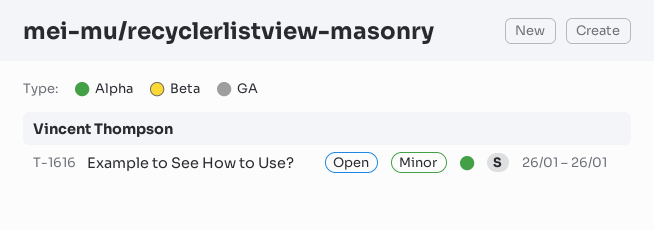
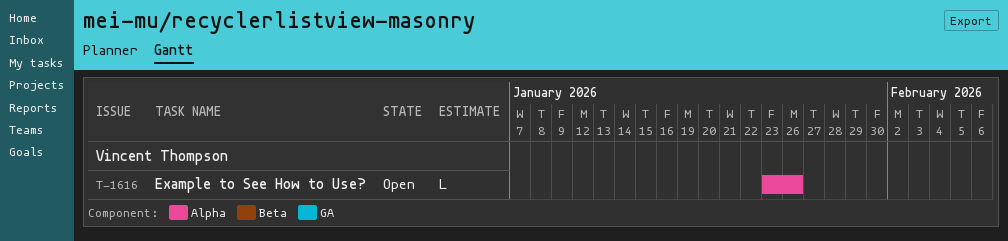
T-1616, estimate: S -> L
T-1616, start: Jan 26 -> Jan 23

